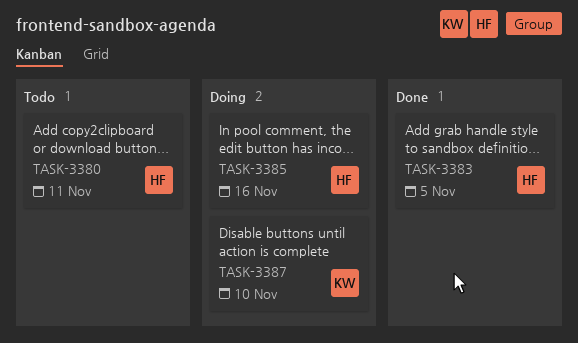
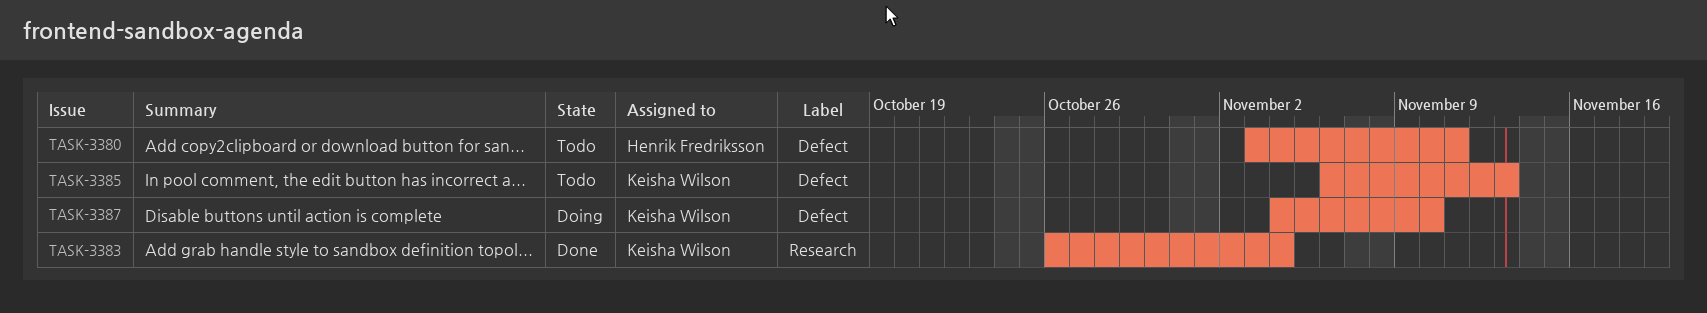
TASK-3383, owner: Henrik Fredriksson -> Keisha Wilson
TASK-3383, due: Nov 5 -> Nov 4
TASK-3385, status: Doing -> Todo
TASK-3385, owner: Henrik Fredriksson -> Keisha Wilson
TASK-3385, due: Nov 16 -> Nov 13

